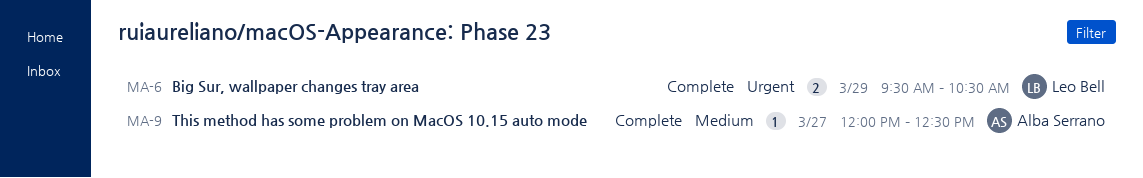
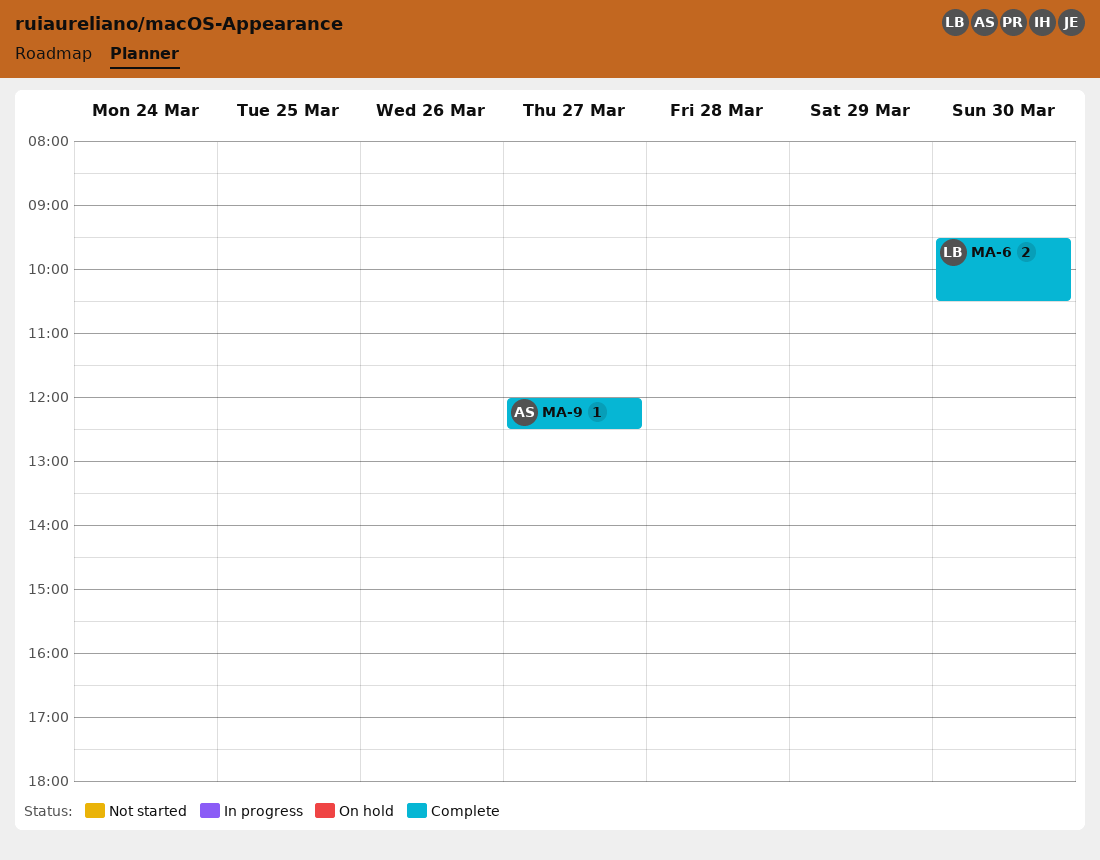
MA-6, day: Mar 29 -> Mar 30

